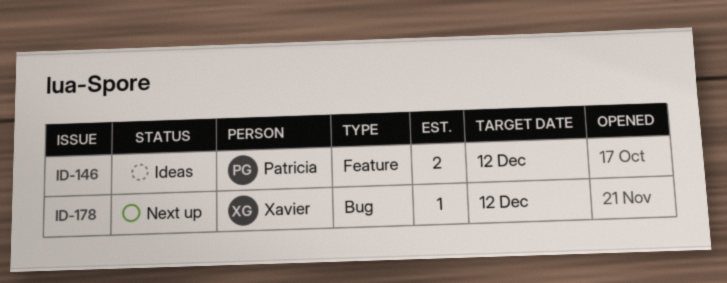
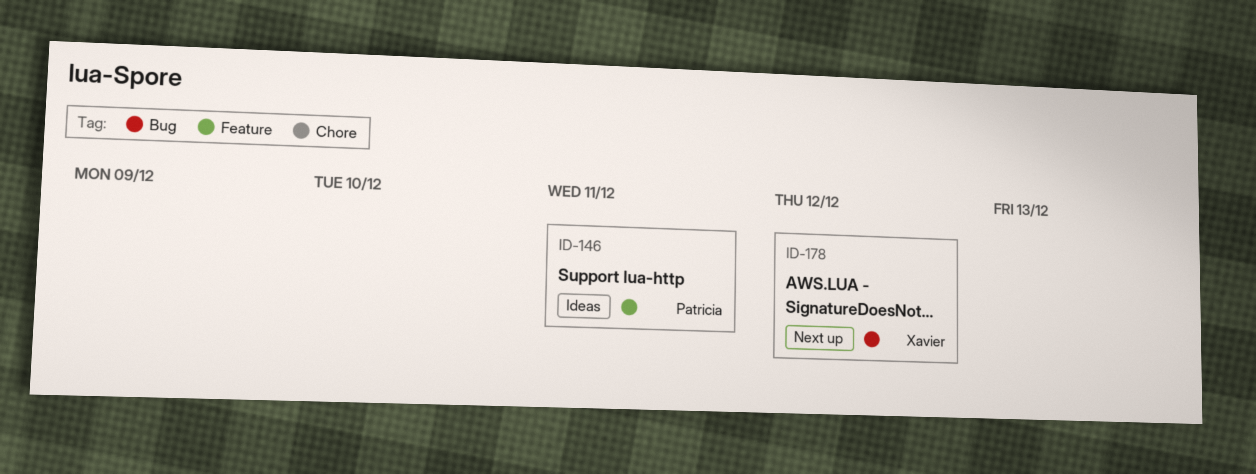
ID-146, due: Dec 12 -> Dec 11

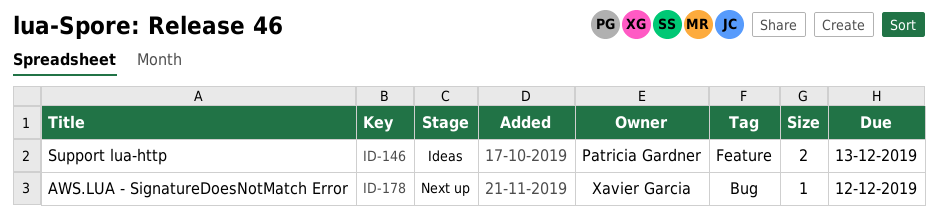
ID-146, due: Dec 11 -> Dec 13

